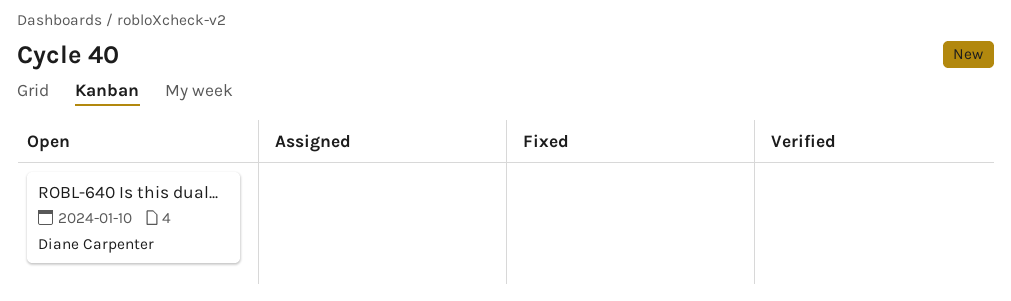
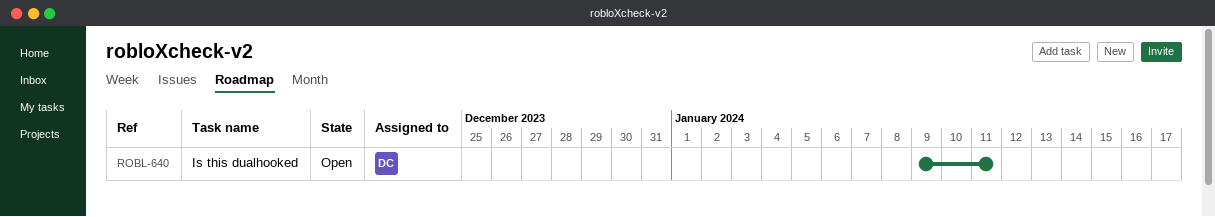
ROBL-640, due: Jan 10 -> Jan 11

